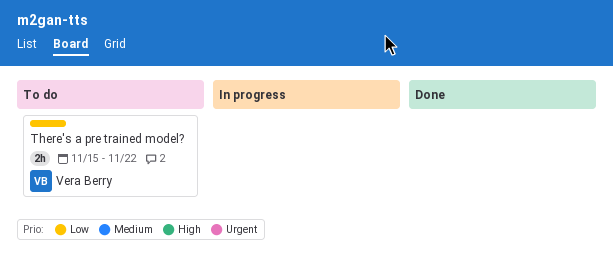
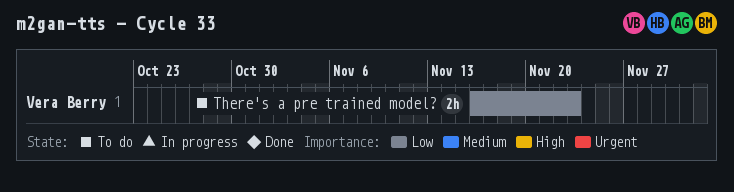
There's a pre trained model?, start: Nov 15 -> Nov 16
There's a pre trained model?, due: Nov 22 -> Nov 23

